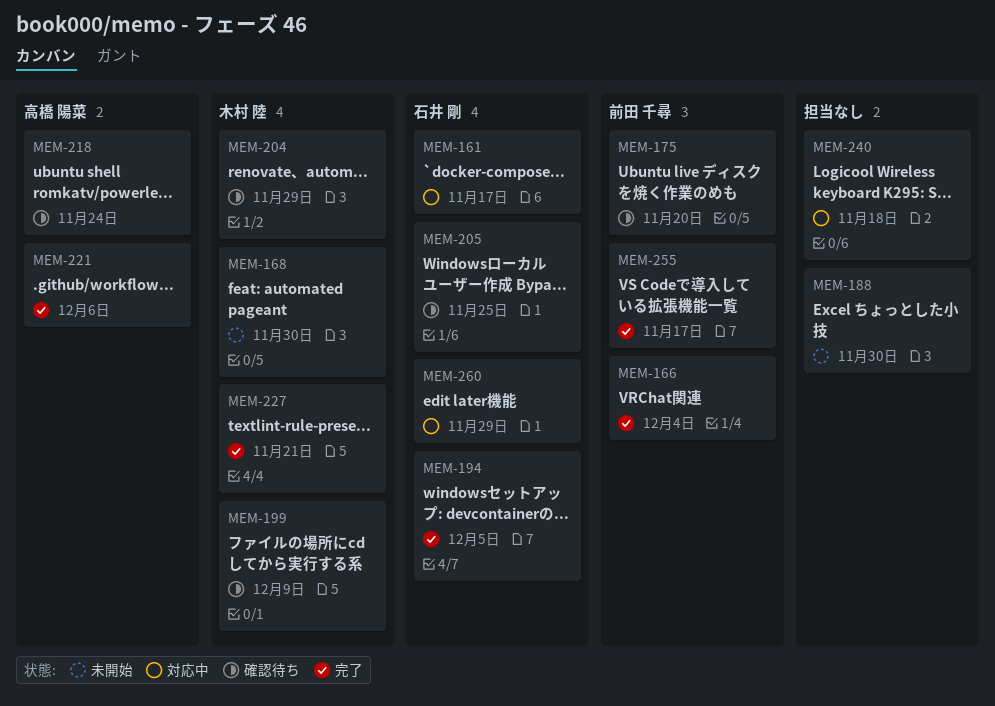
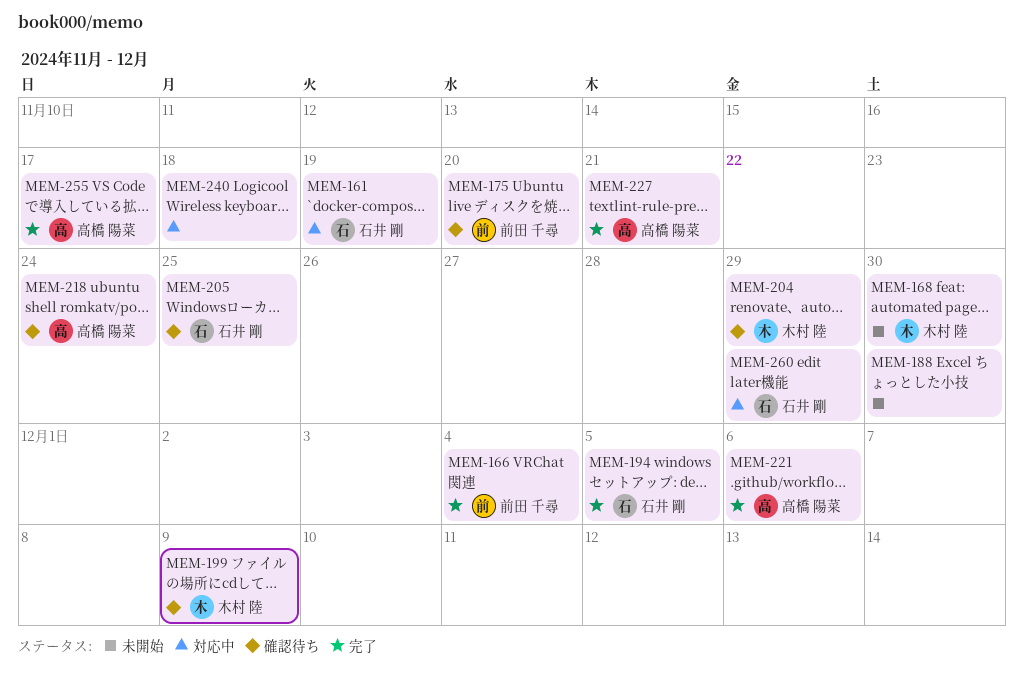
MEM-161, due: Nov 17 -> Nov 19
MEM-227, owner: 木村 陸 -> 高橋 陽菜
MEM-255, owner: 前田 千尋 -> 高橋 陽菜

